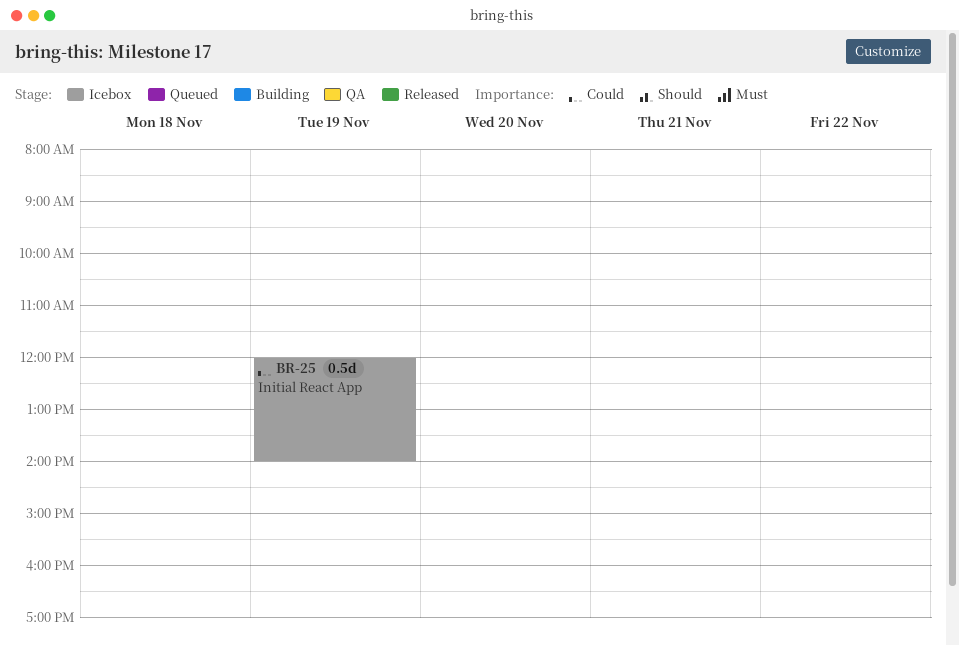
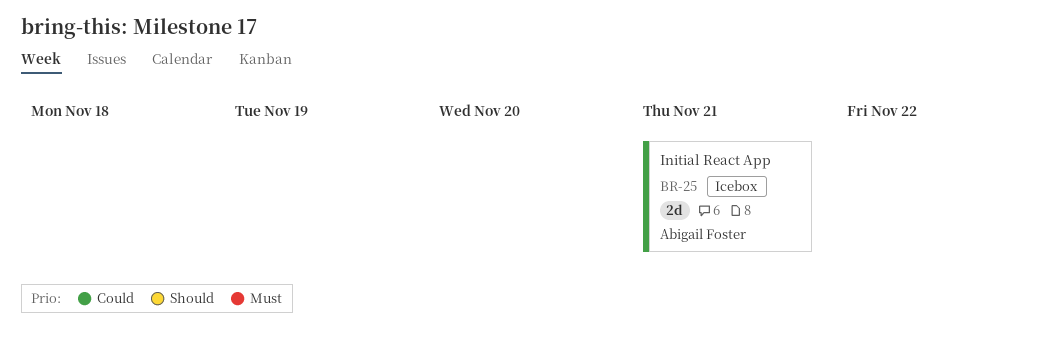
BR-25, estimate: 0.5d -> 2d
BR-25, day: Nov 19 -> Nov 21

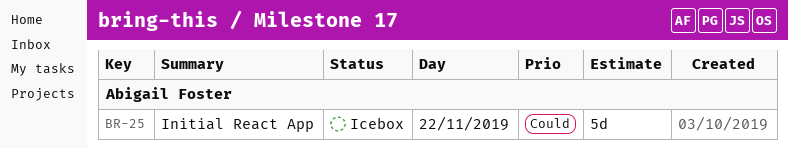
BR-25, estimate: 2d -> 5d
BR-25, day: Nov 21 -> Nov 22

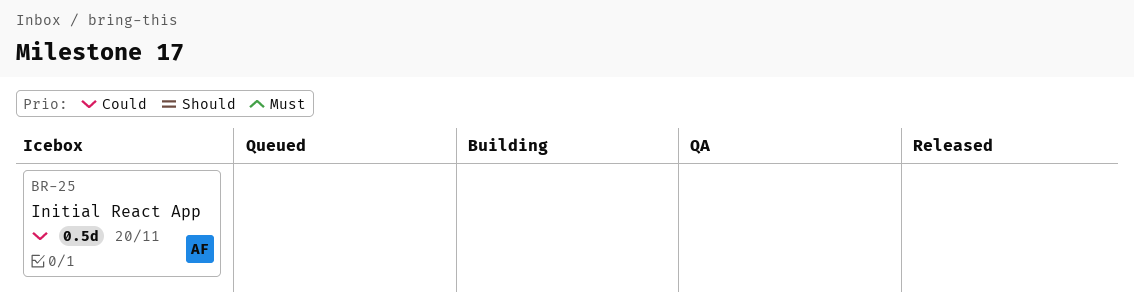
BR-25, estimate: 5d -> 0.5d
BR-25, day: Nov 22 -> Nov 20

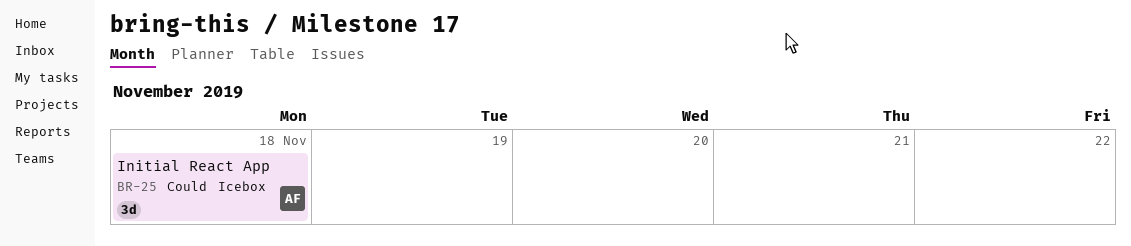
BR-25, estimate: 0.5d -> 3d
BR-25, day: Nov 20 -> Nov 18

